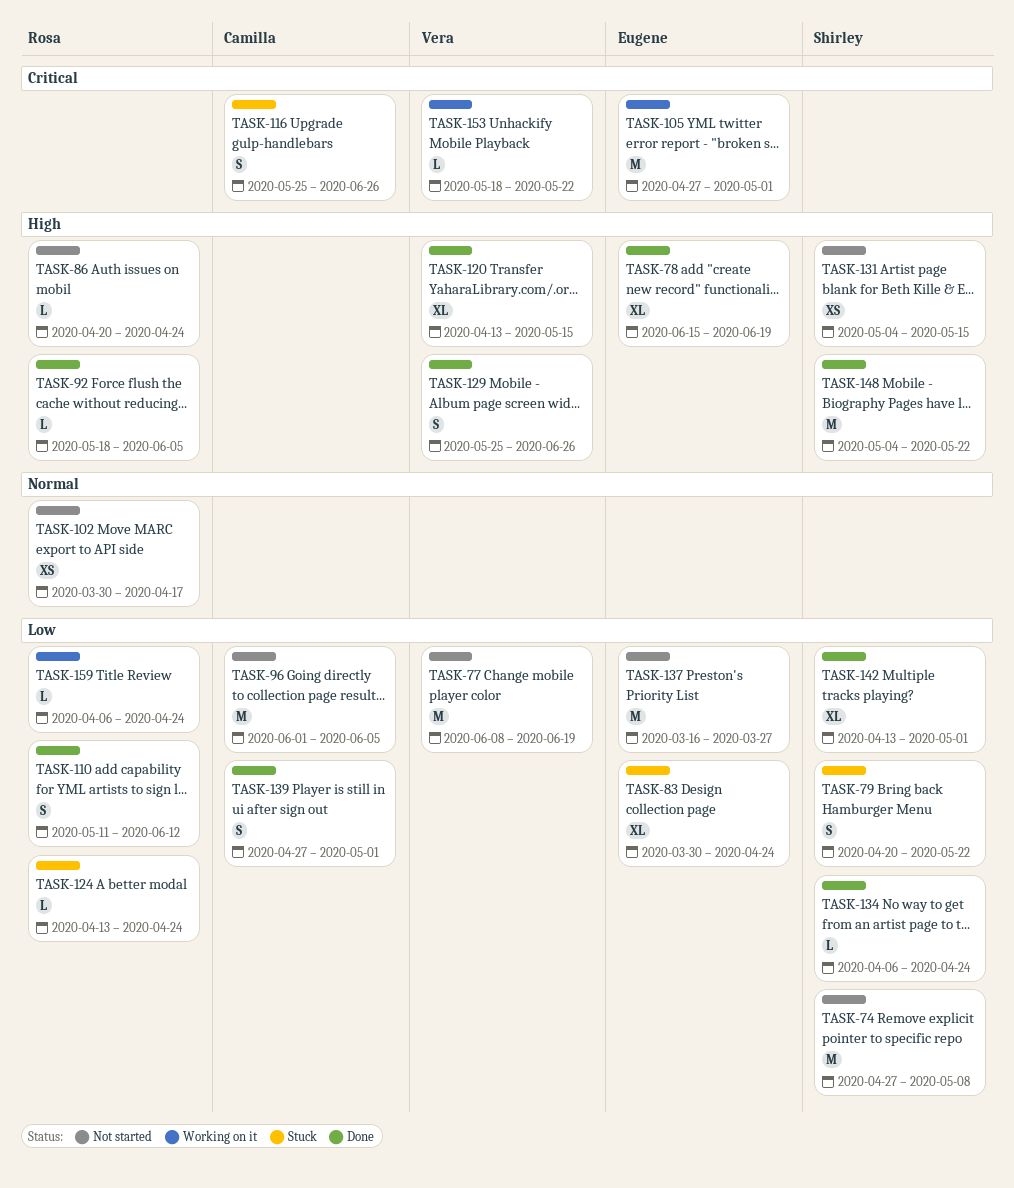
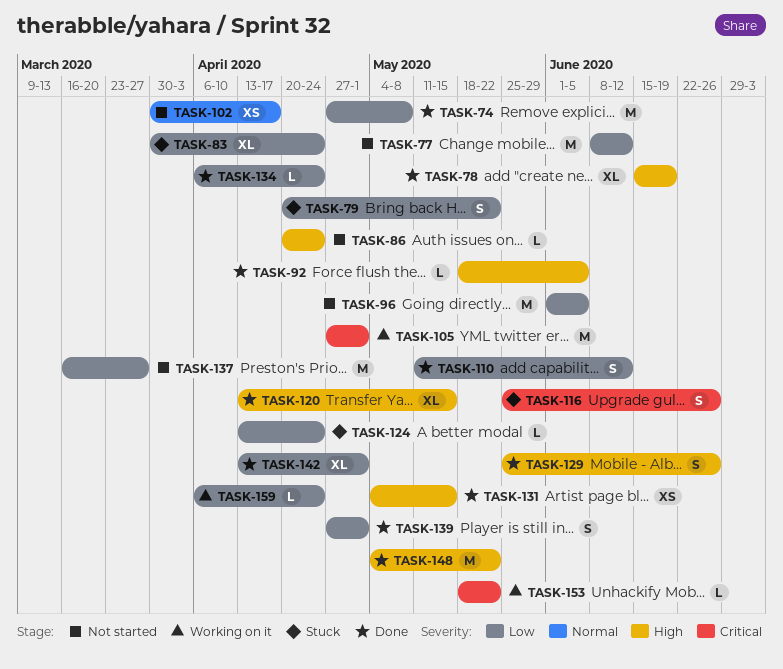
TASK-74, status: Not started -> Done
TASK-77, due: Jun 19 -> Jun 12
TASK-131, status: Not started -> Done

